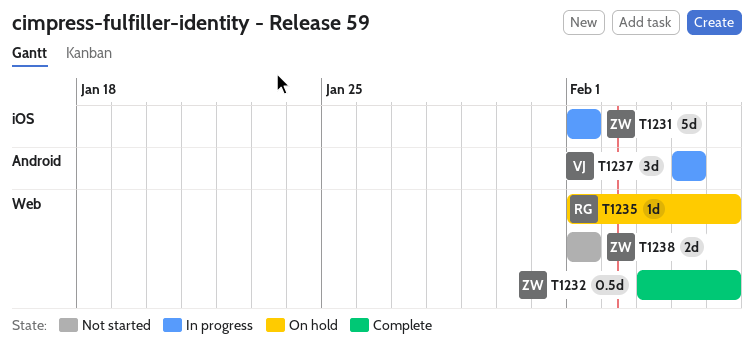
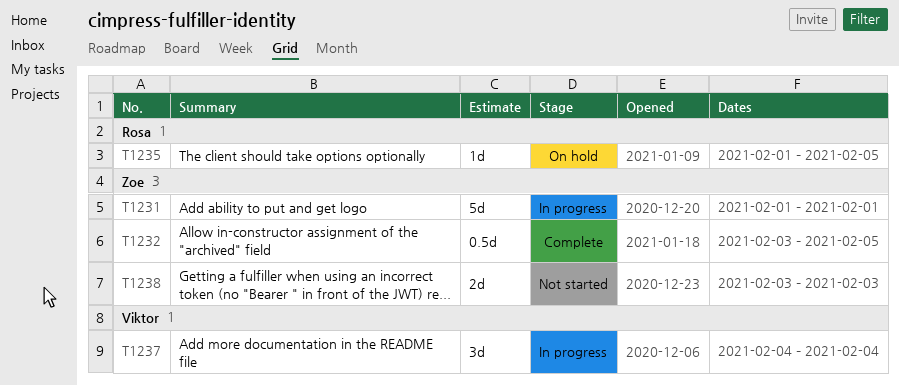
T1238, start: Feb 1 -> Feb 3
T1238, due: Feb 1 -> Feb 3

